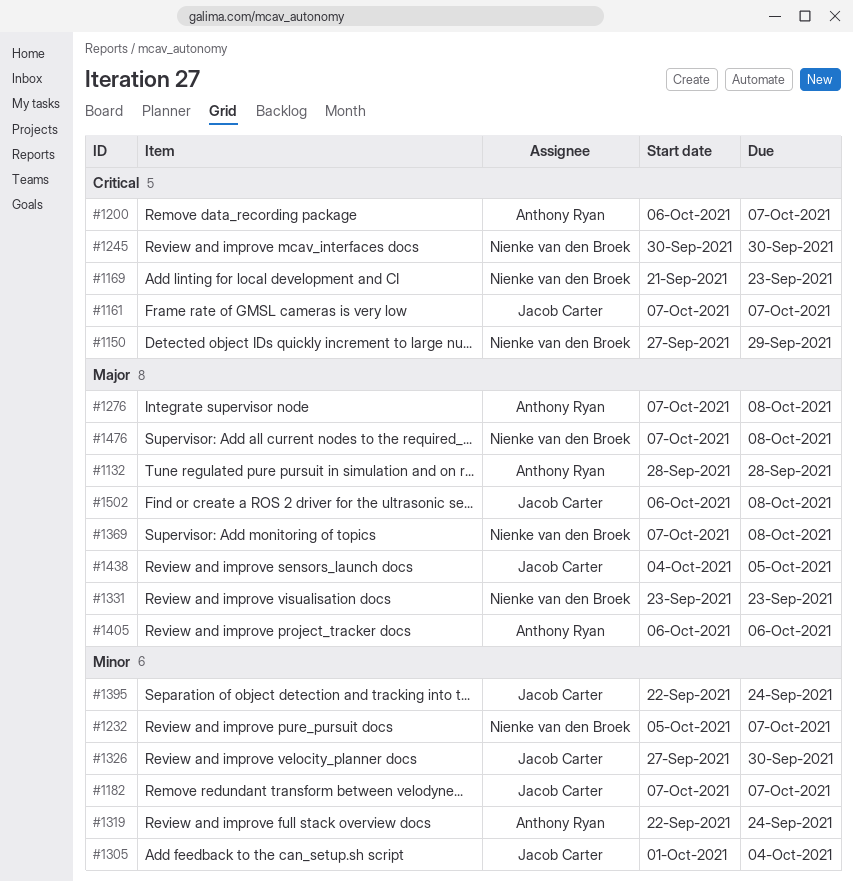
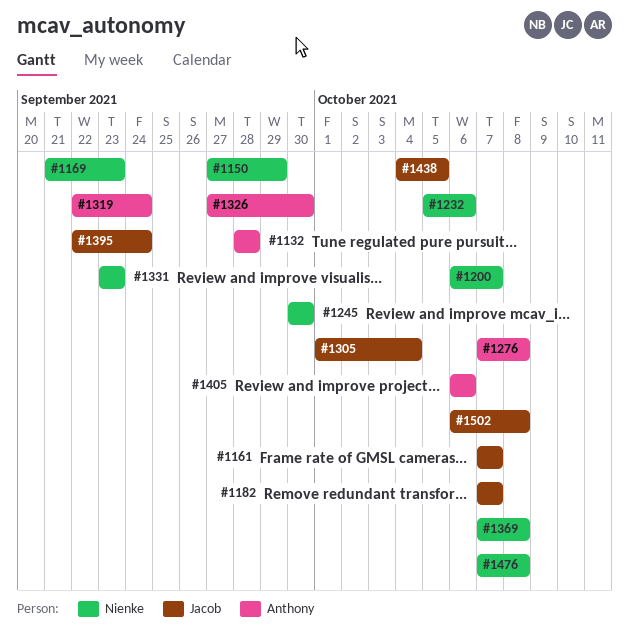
#1200, owner: Anthony Ryan -> Nienke van den Broek
#1232, due: Oct 7 -> Oct 6
#1326, owner: Jacob Carter -> Anthony Ryan

